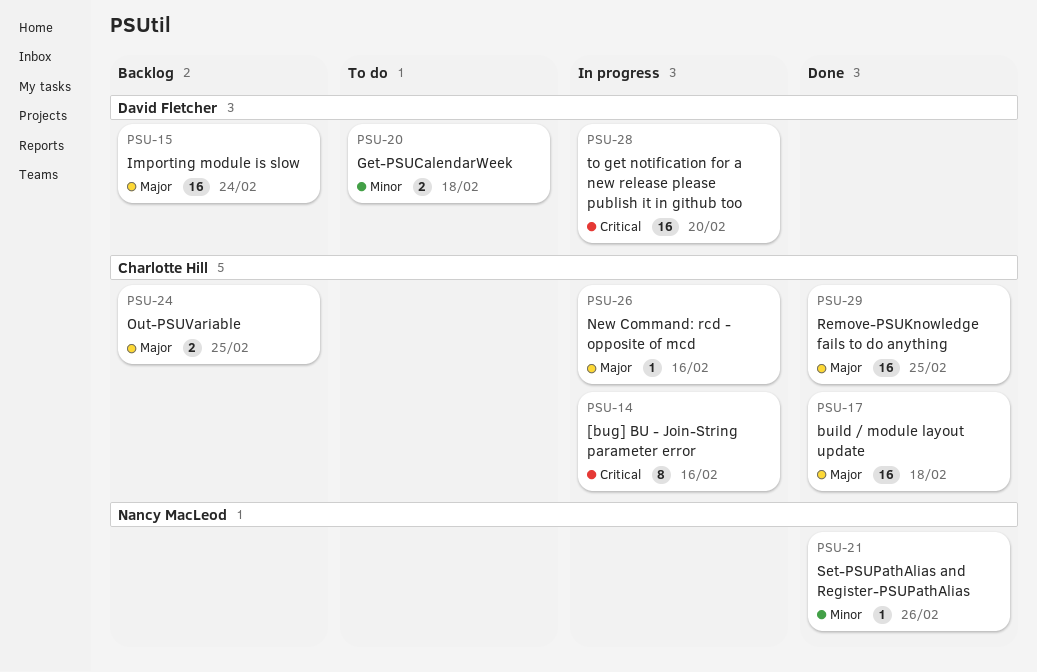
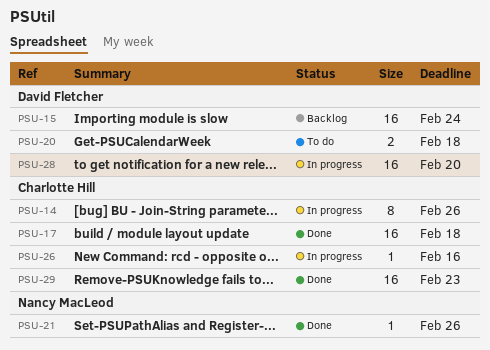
PSU-14, due: Feb 16 -> Feb 26
PSU-24: present -> none
PSU-29, due: Feb 25 -> Feb 23

